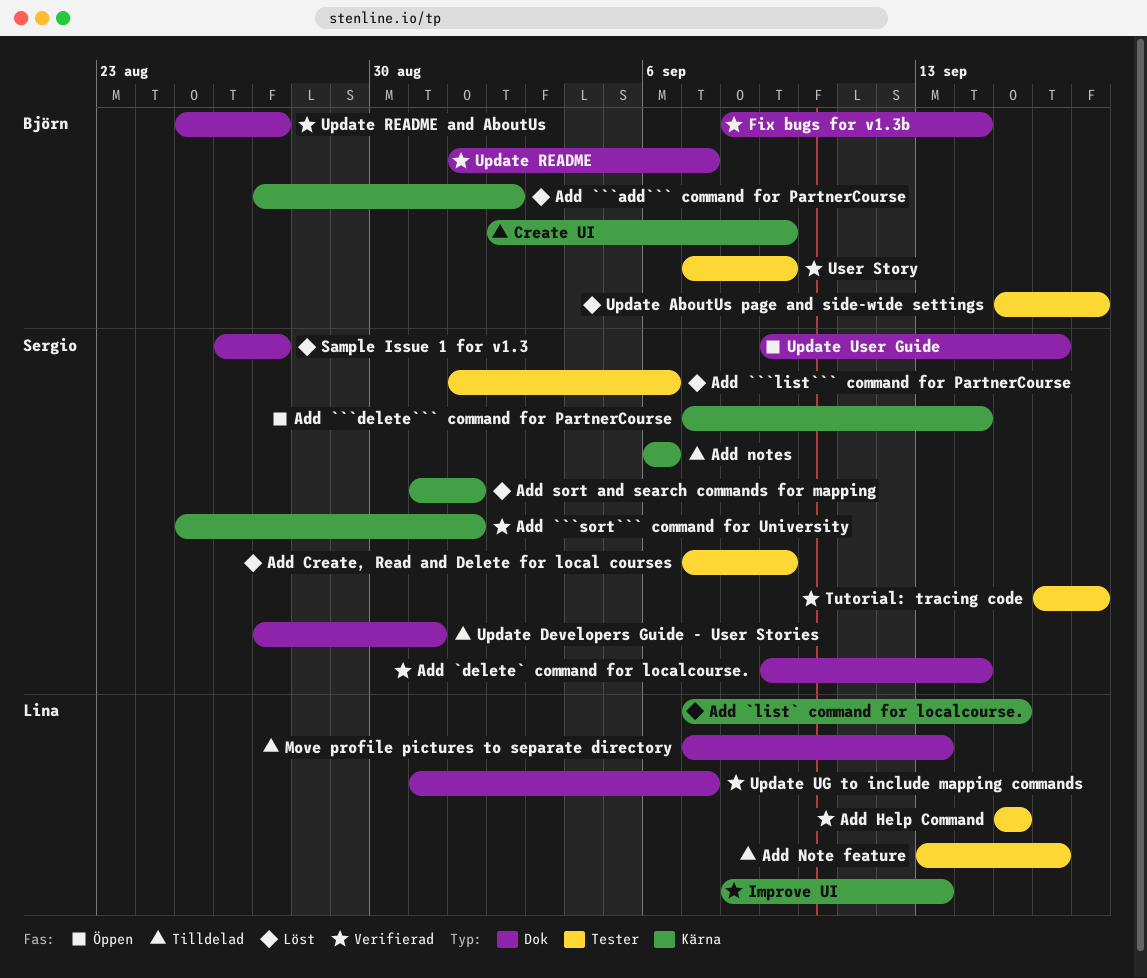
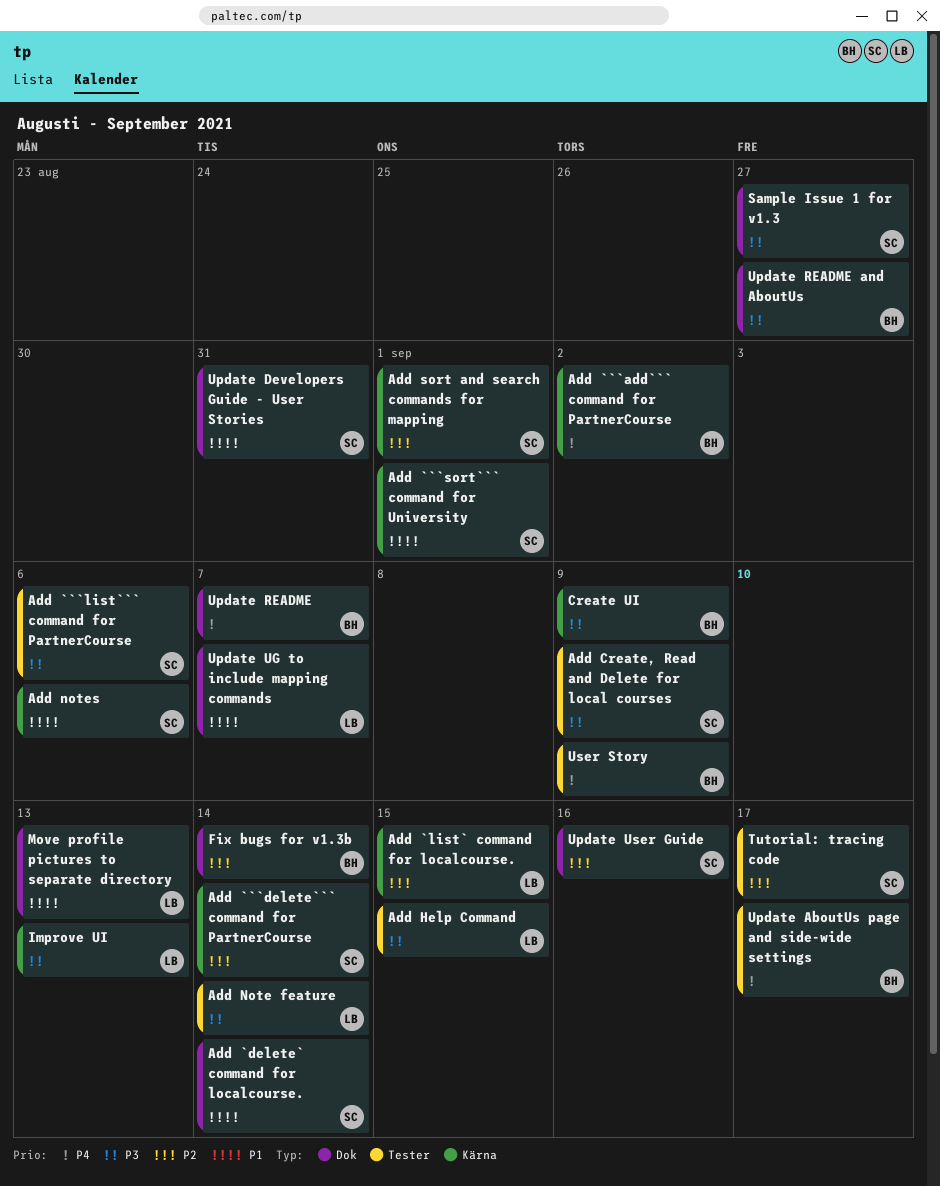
Add Note feature, due: Sep 16 -> Sep 14

